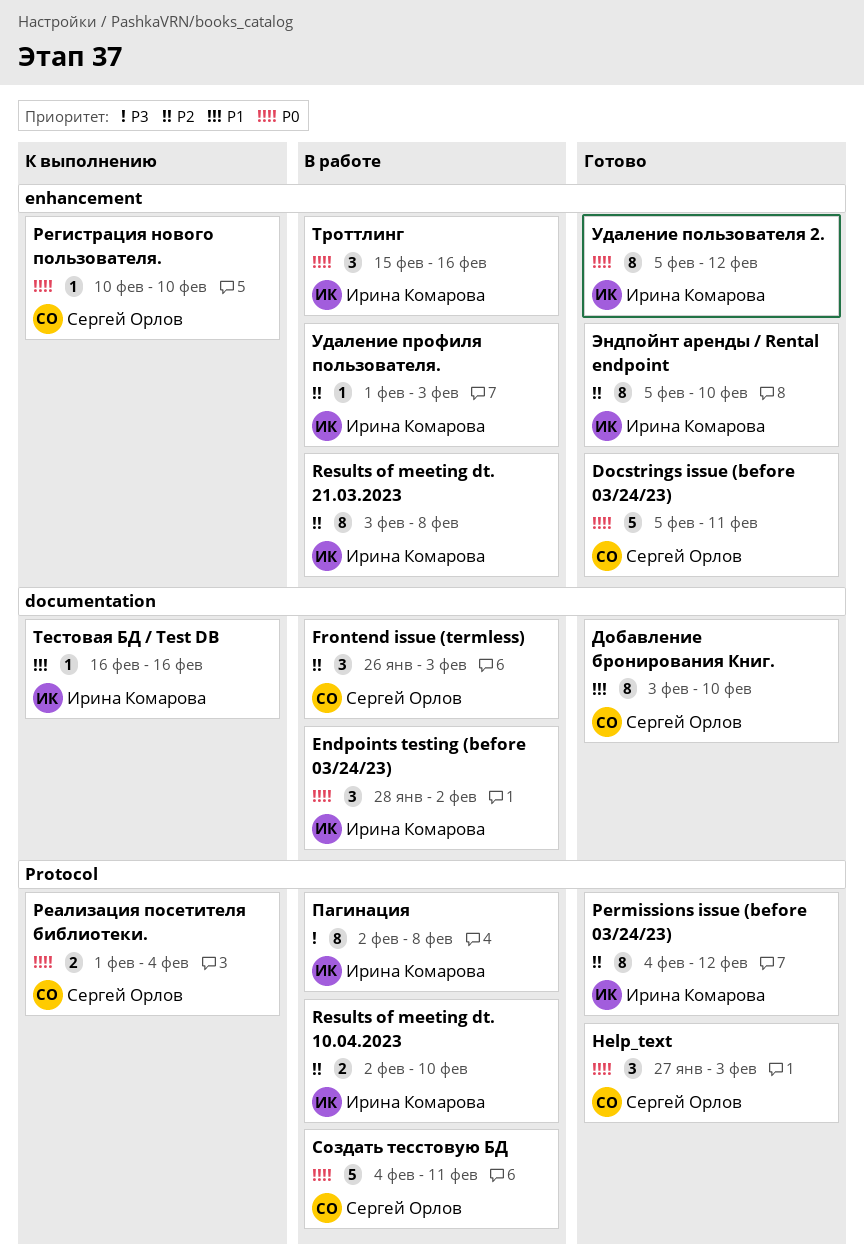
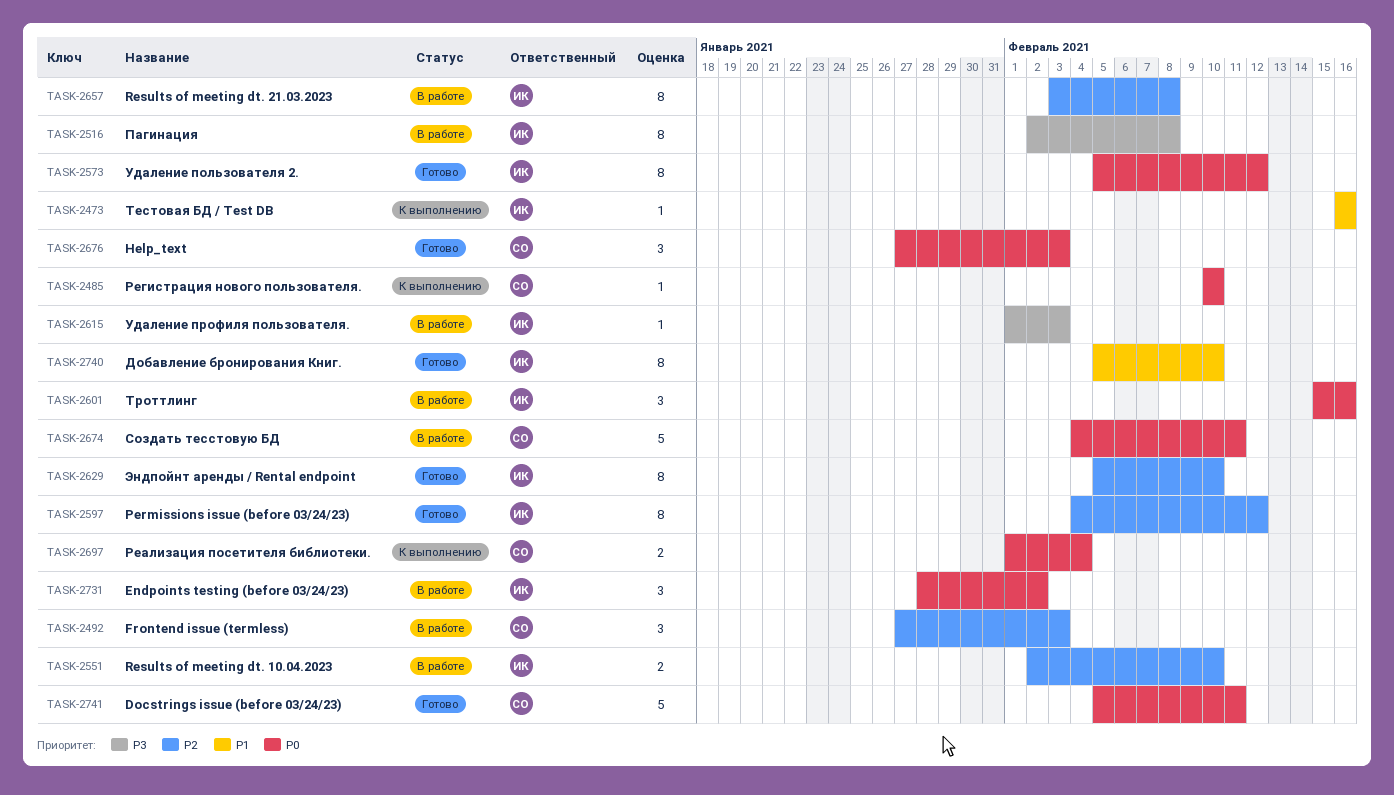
Frontend issue (termless), start: Jan 26 -> Jan 27
Добавление бронирования Книг., owner: Сергей Орлов -> Ирина Комарова
Добавление бронирования Книг., start: Feb 3 -> Feb 5
Удаление профиля пользователя., priority: P2 -> P3

